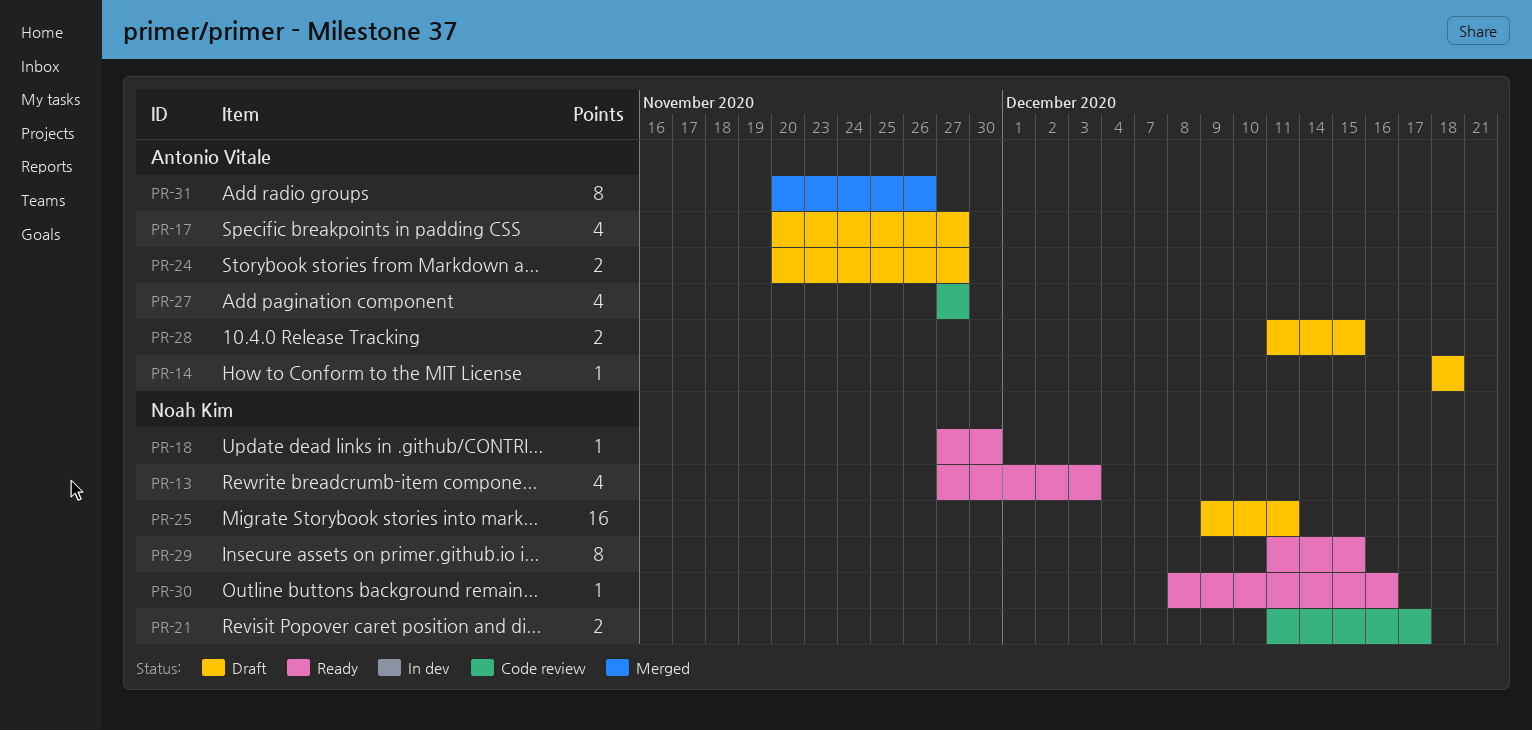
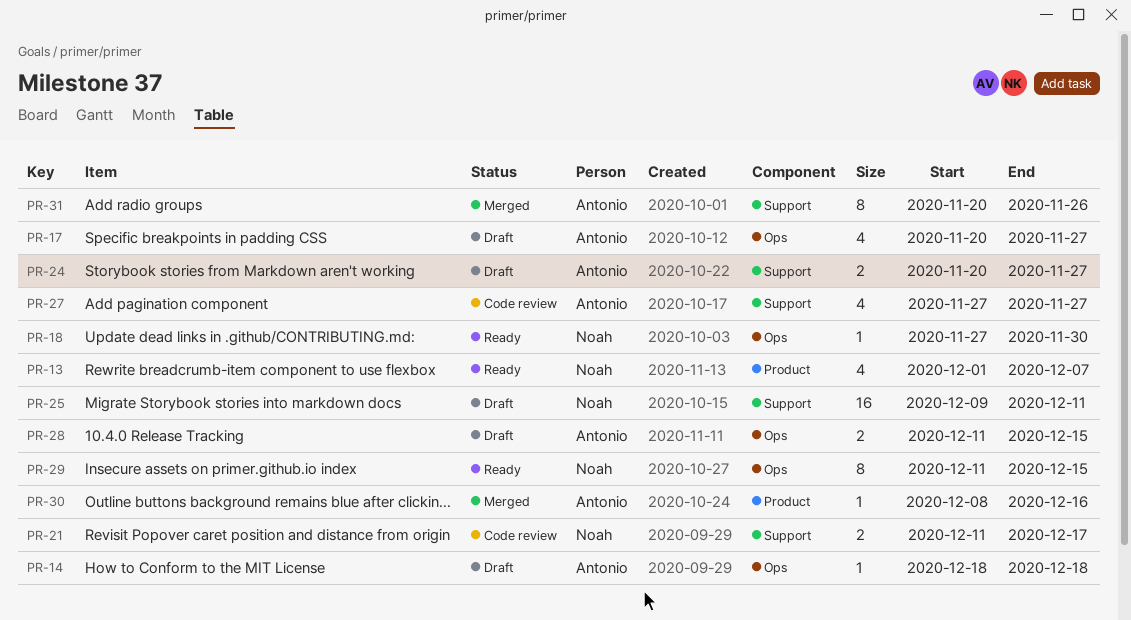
PR-13, start: Nov 27 -> Dec 1
PR-13, due: Dec 3 -> Dec 7
PR-30, status: Ready -> Merged
PR-30, owner: Noah Kim -> Antonio Vitale

